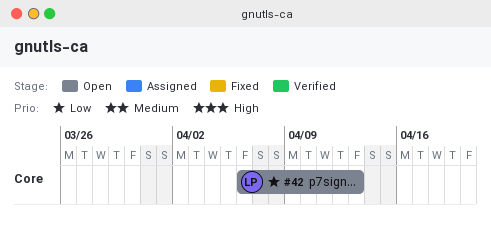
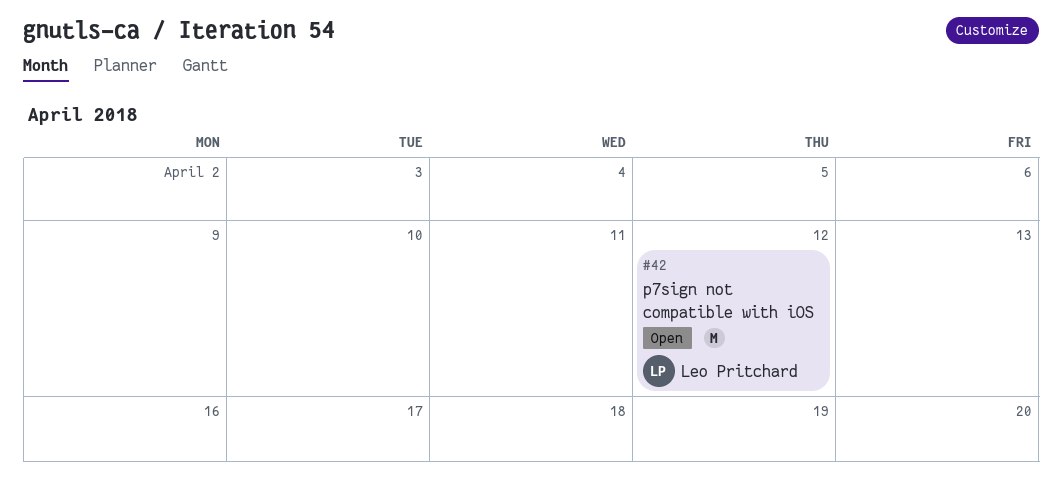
#42, due: Apr 13 -> Apr 12

